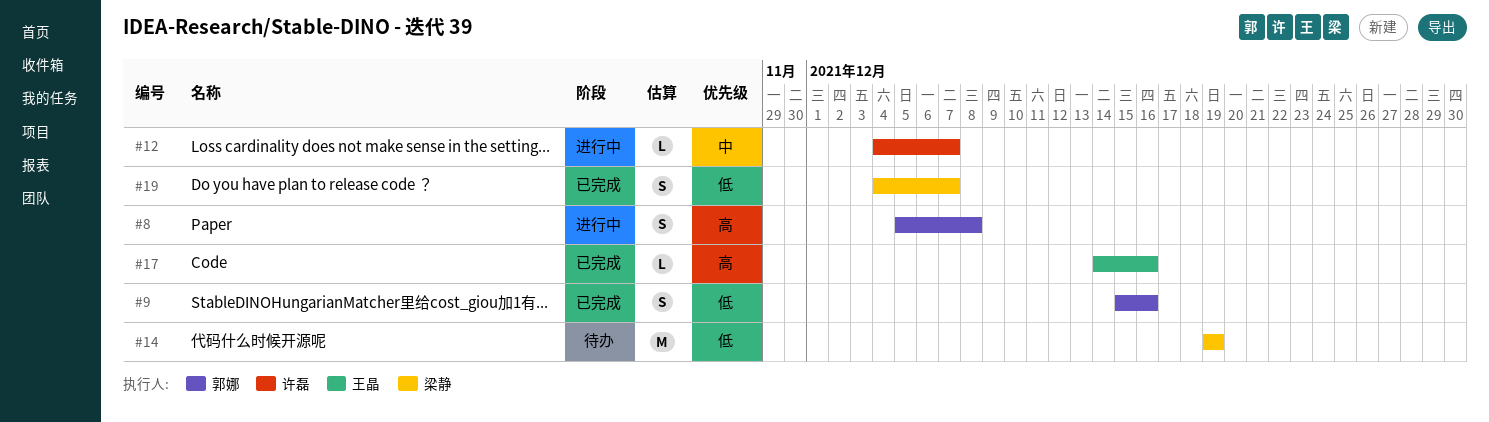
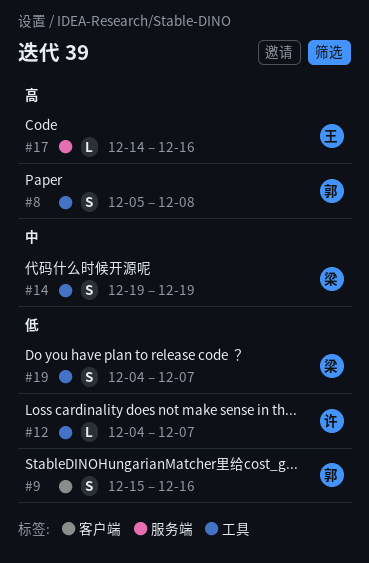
#12, priority: 中 -> 低
#14, priority: 低 -> 中
#14, estimate: M -> S

